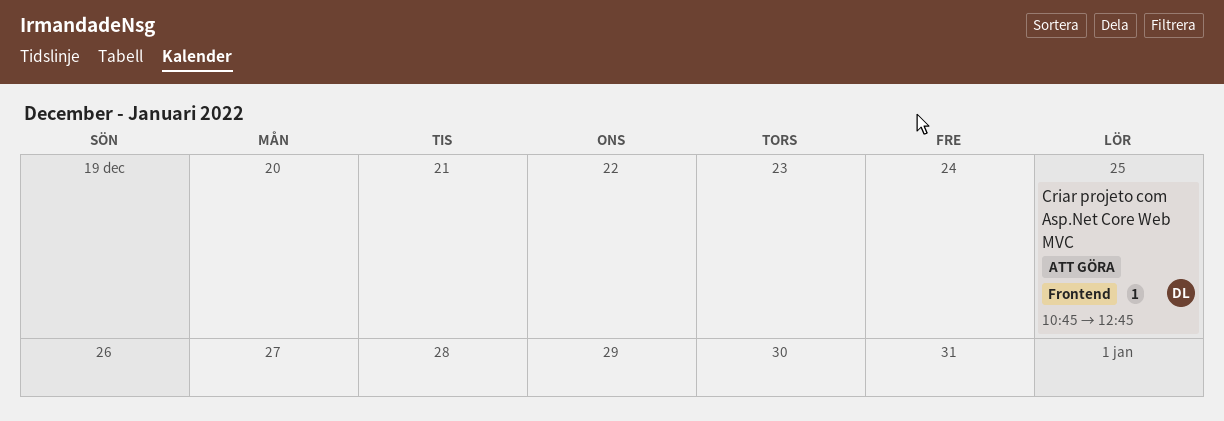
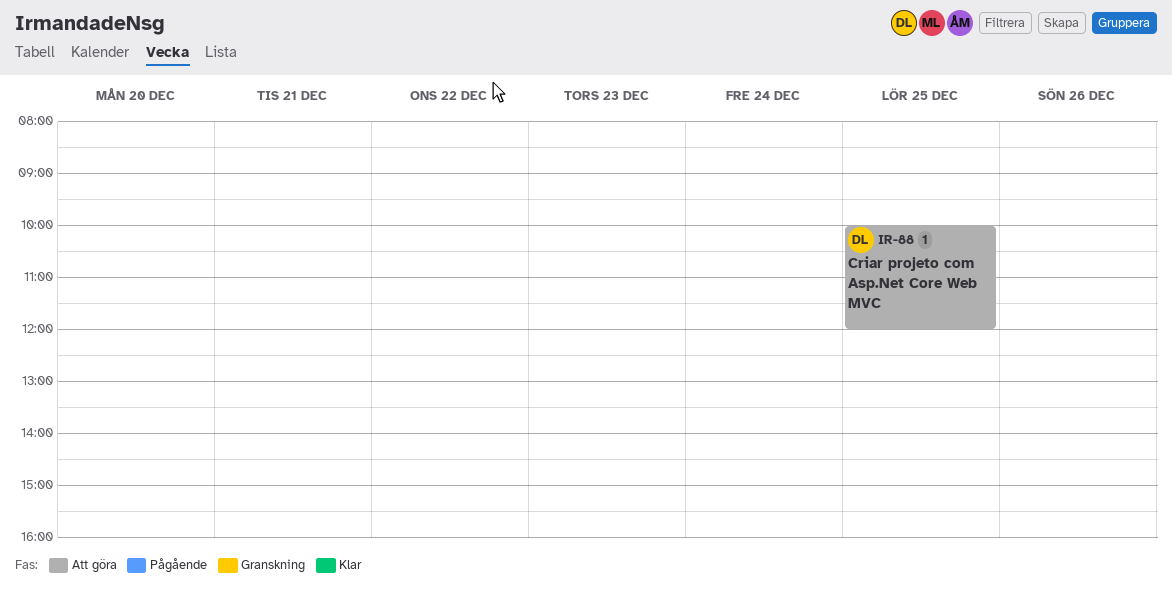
Criar projeto com Asp.Net Core Web MVC, begins: 10:45 -> 10:00
Criar projeto com Asp.Net Core Web MVC, ends: 12:45 -> 12:00

